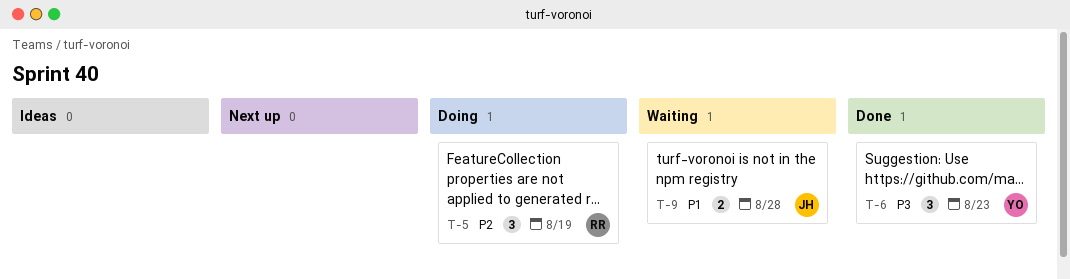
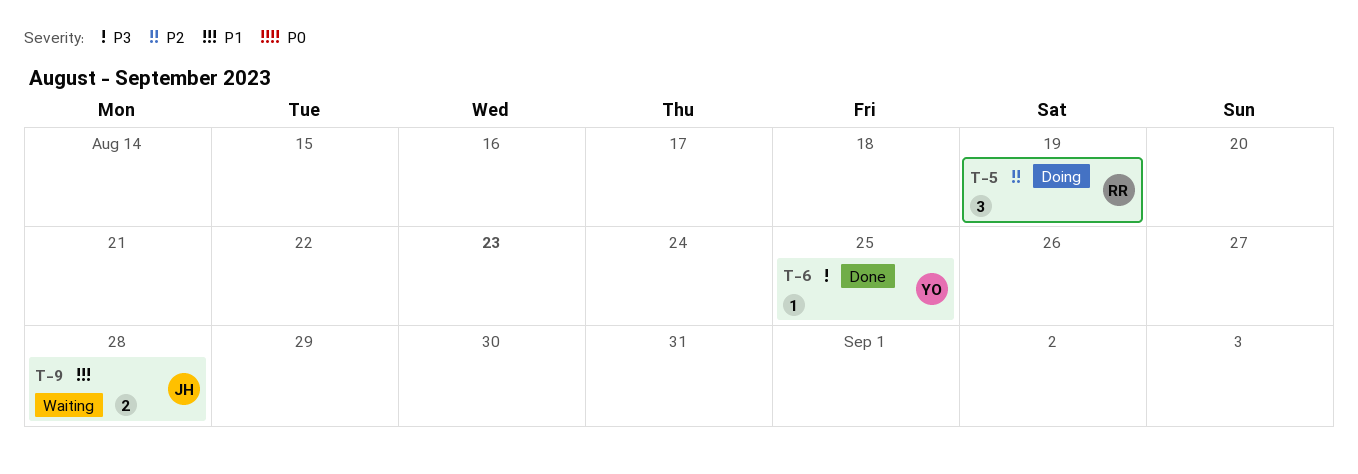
T-6, estimate: 3 -> 1
T-6, due: Aug 23 -> Aug 25

